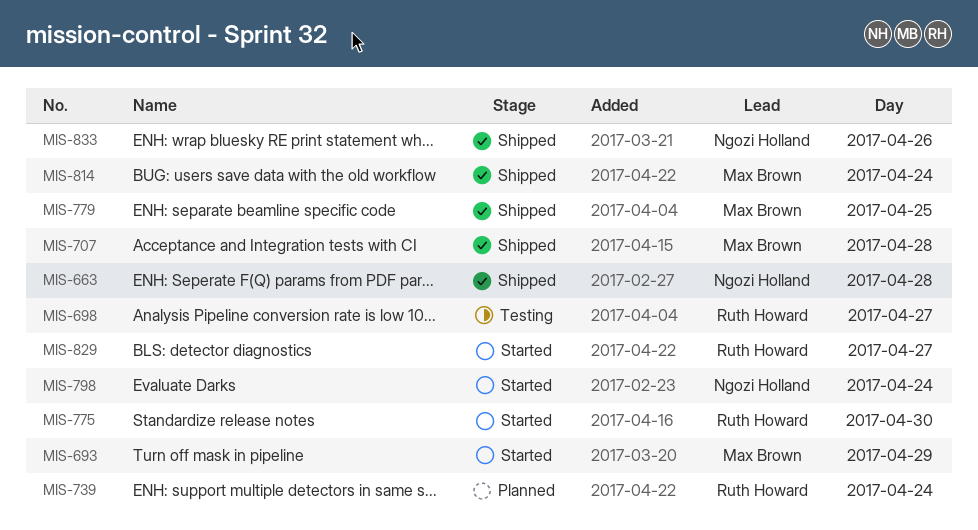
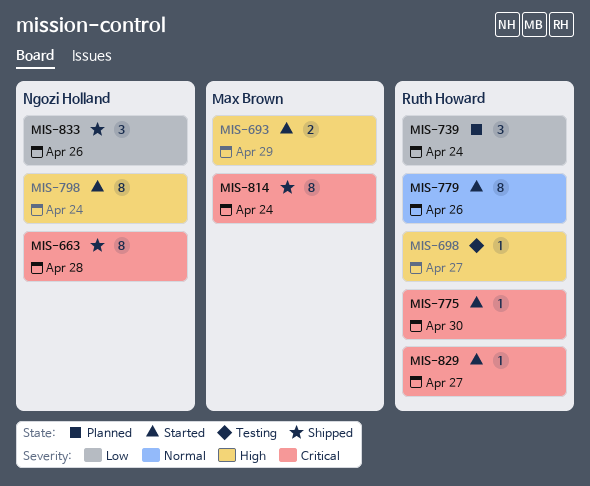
MIS-707: present -> none
MIS-779, status: Shipped -> Started
MIS-779, owner: Max Brown -> Ruth Howard
MIS-779, day: Apr 25 -> Apr 26

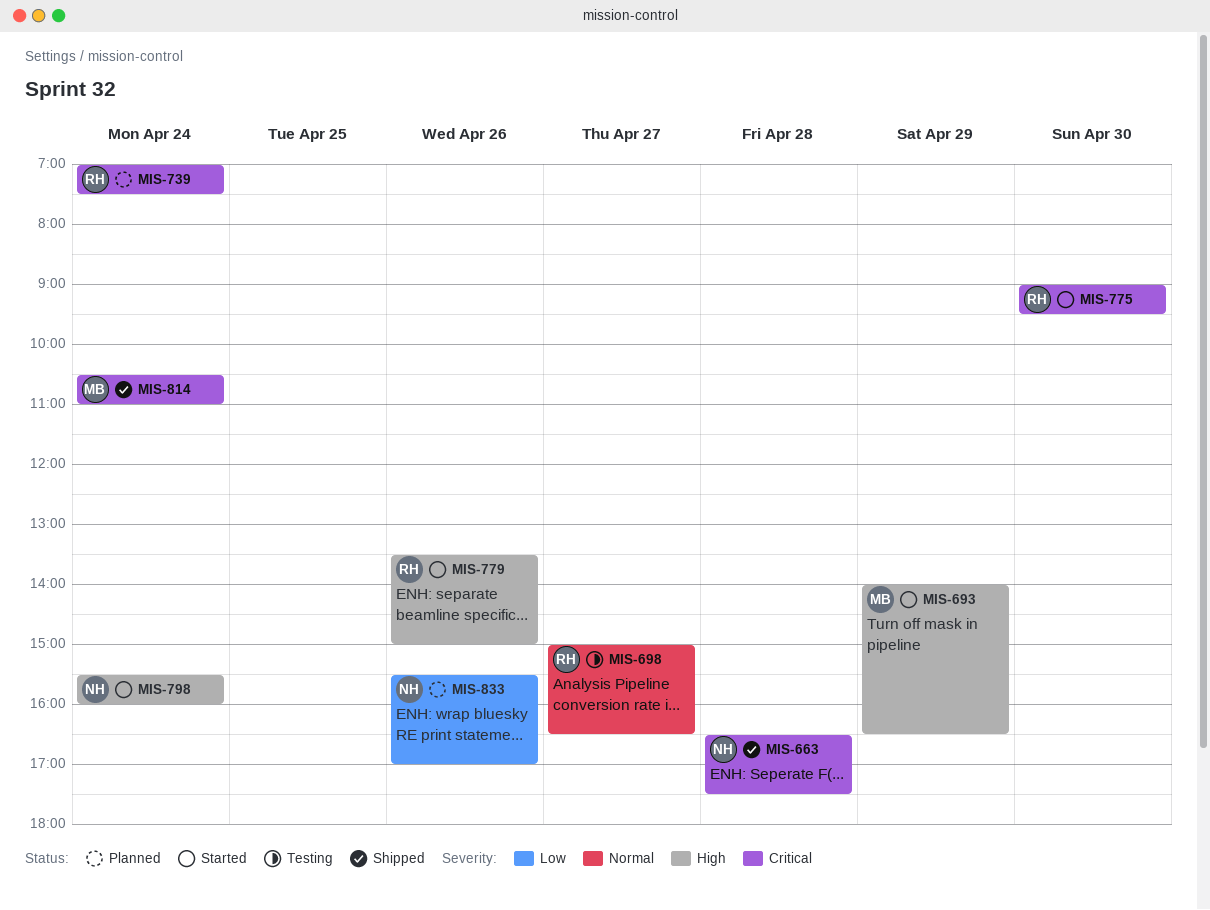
MIS-698, priority: High -> Normal
MIS-739, priority: Low -> Critical
MIS-779, priority: Normal -> High
MIS-829: present -> none
MIS-833, status: Shipped -> Planned

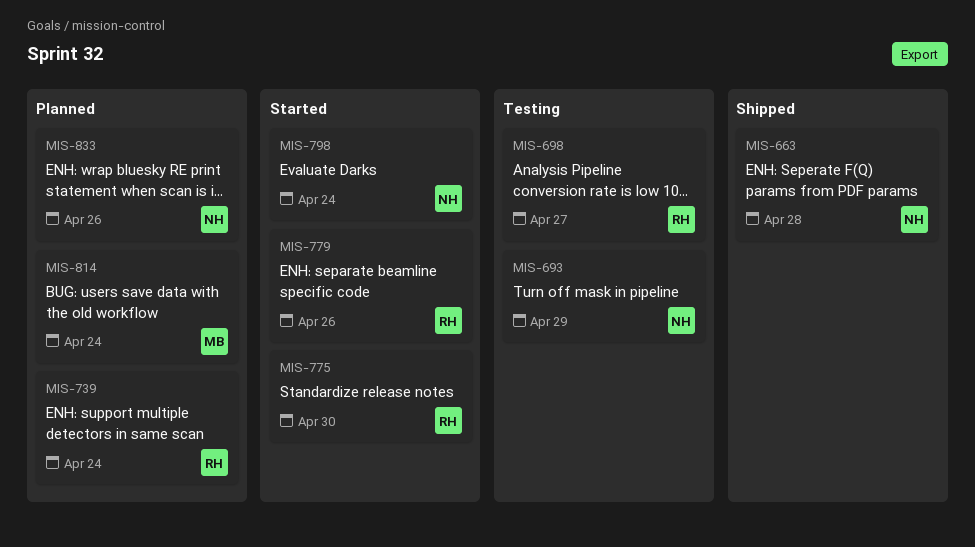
MIS-693, status: Started -> Testing
MIS-693, owner: MB -> NH
MIS-814, status: Shipped -> Planned

